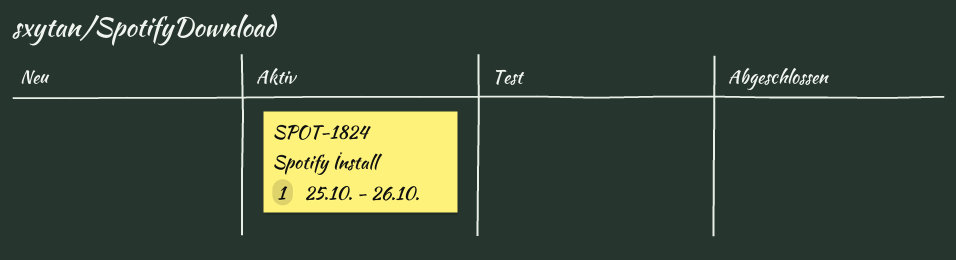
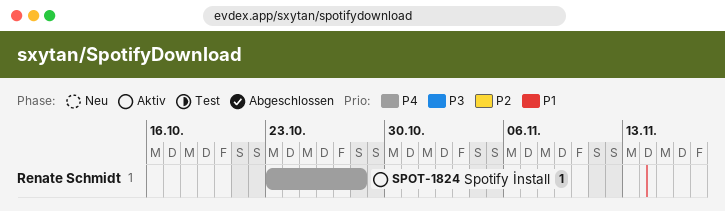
SPOT-1824, start: Oct 25 -> Oct 23
SPOT-1824, due: Oct 26 -> Oct 28

